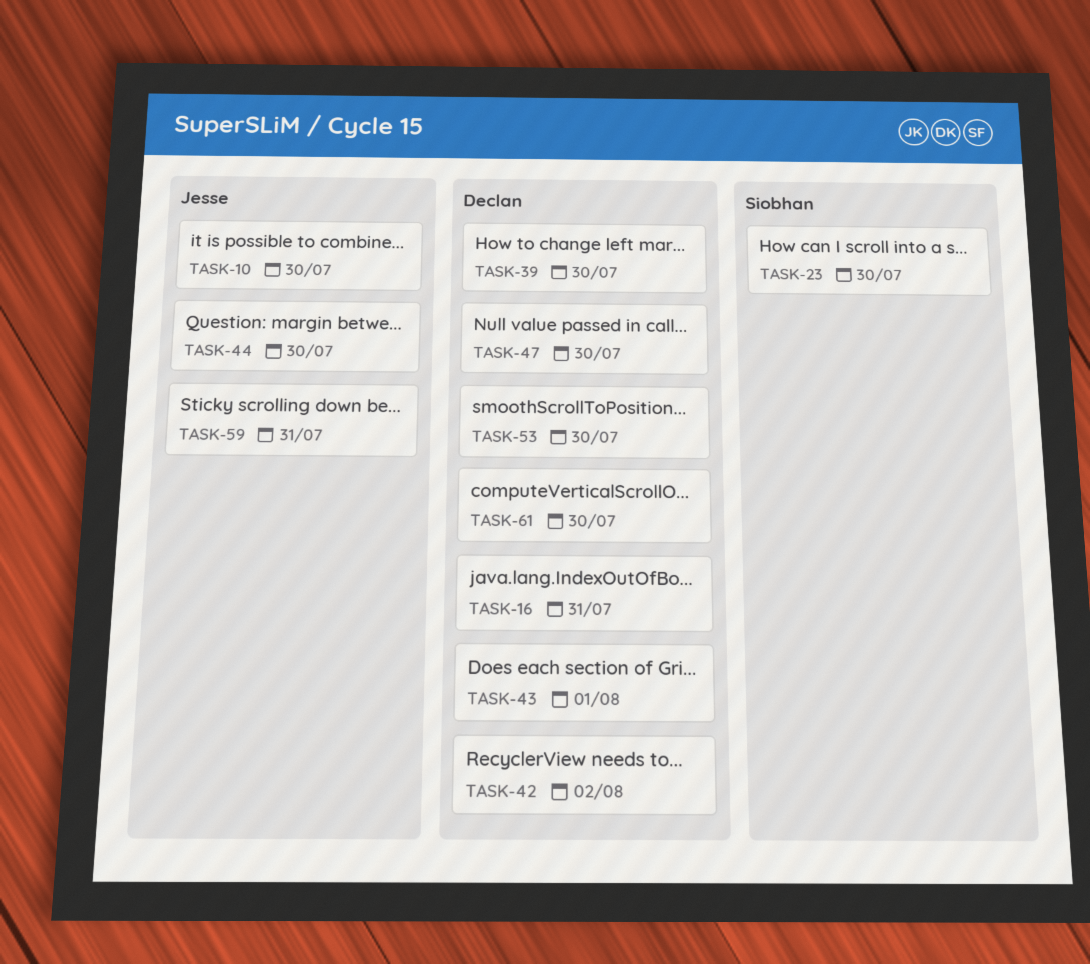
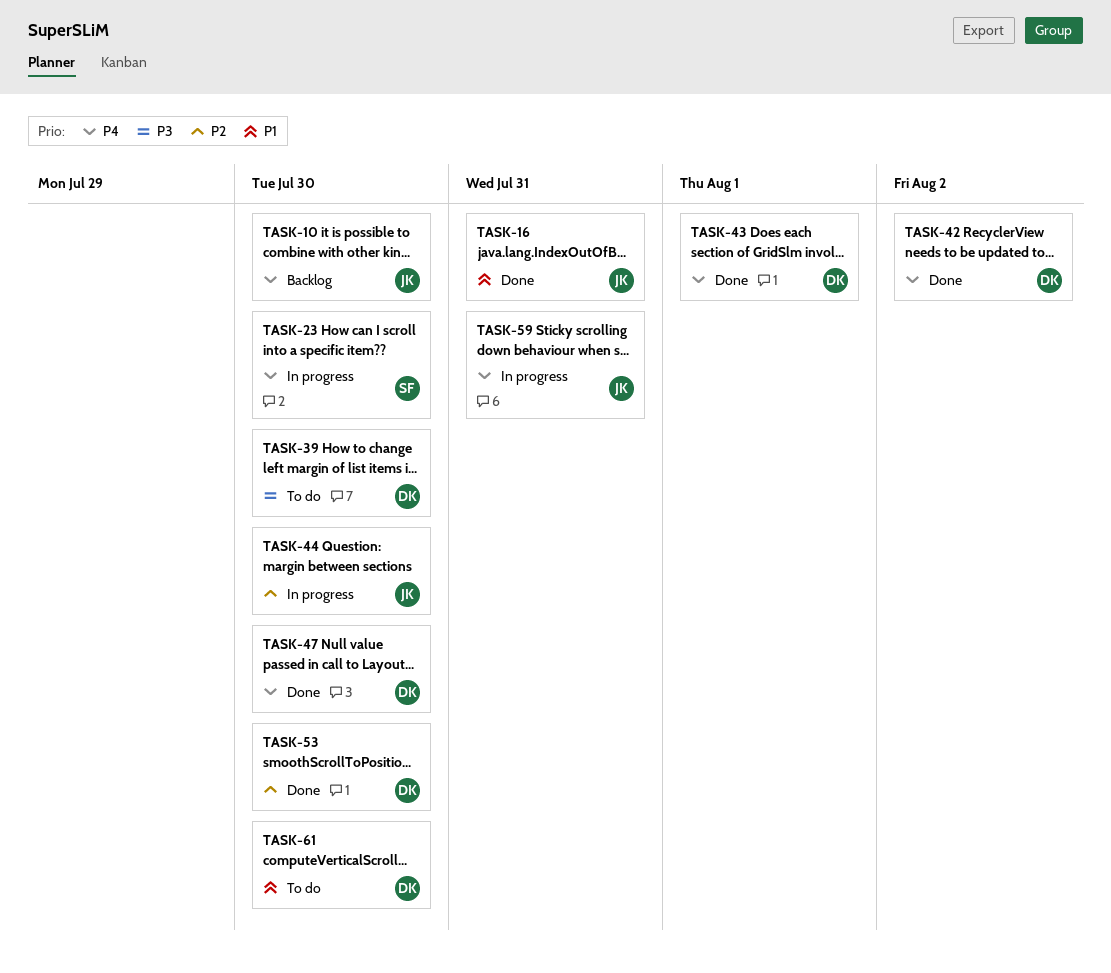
TASK-16, owner: Declan -> Jesse

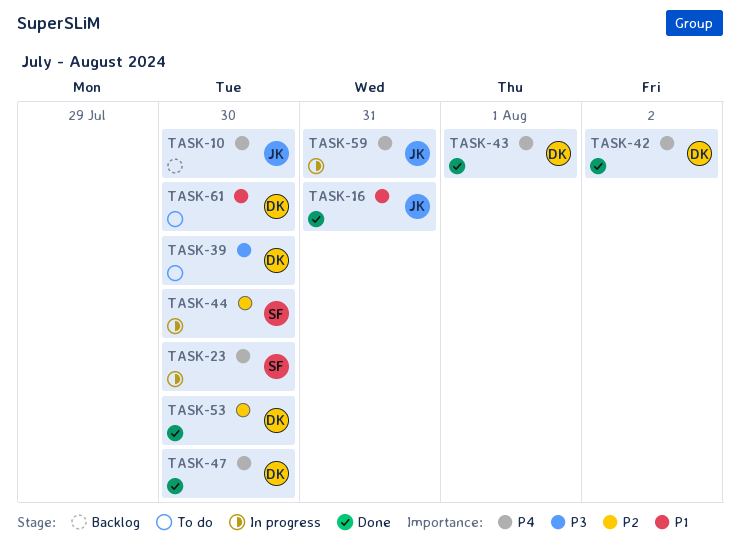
TASK-44, owner: JK -> SF

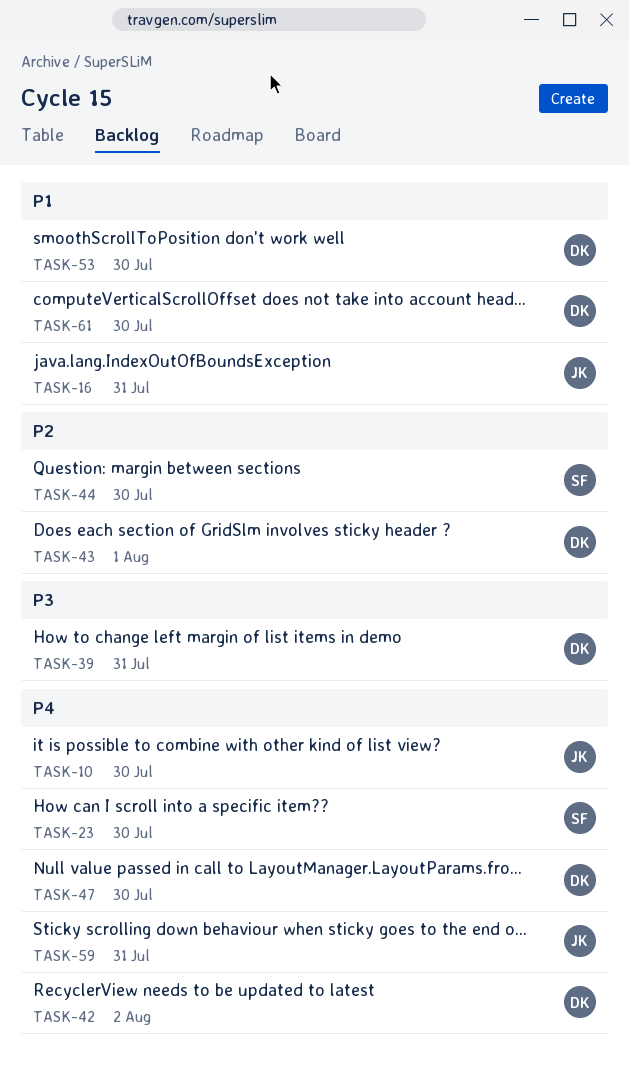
TASK-39, due: Jul 30 -> Jul 31
TASK-43, priority: P4 -> P2
TASK-53, priority: P2 -> P1

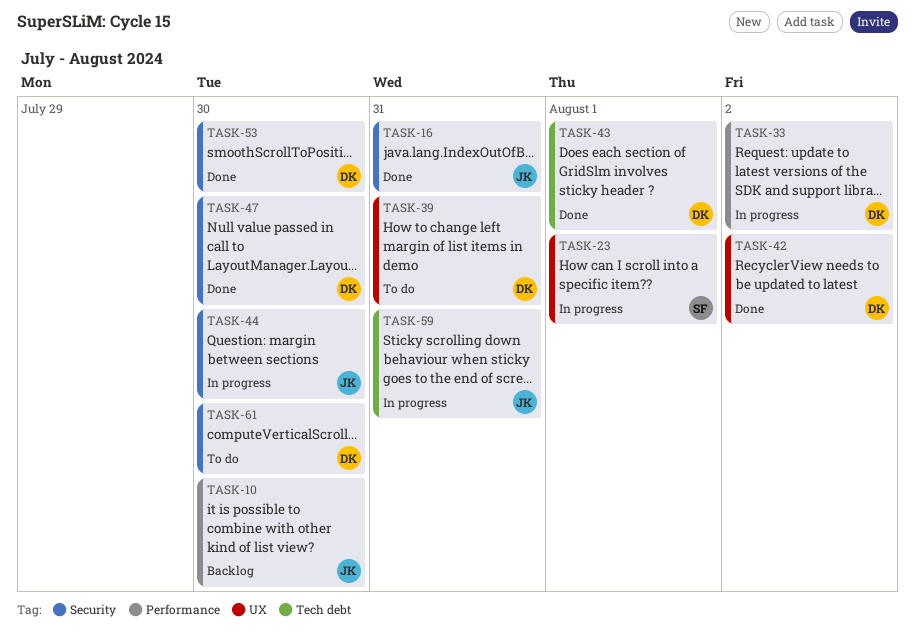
TASK-23, due: Jul 30 -> Aug 1
TASK-33: none -> present
TASK-44, owner: SF -> JK

